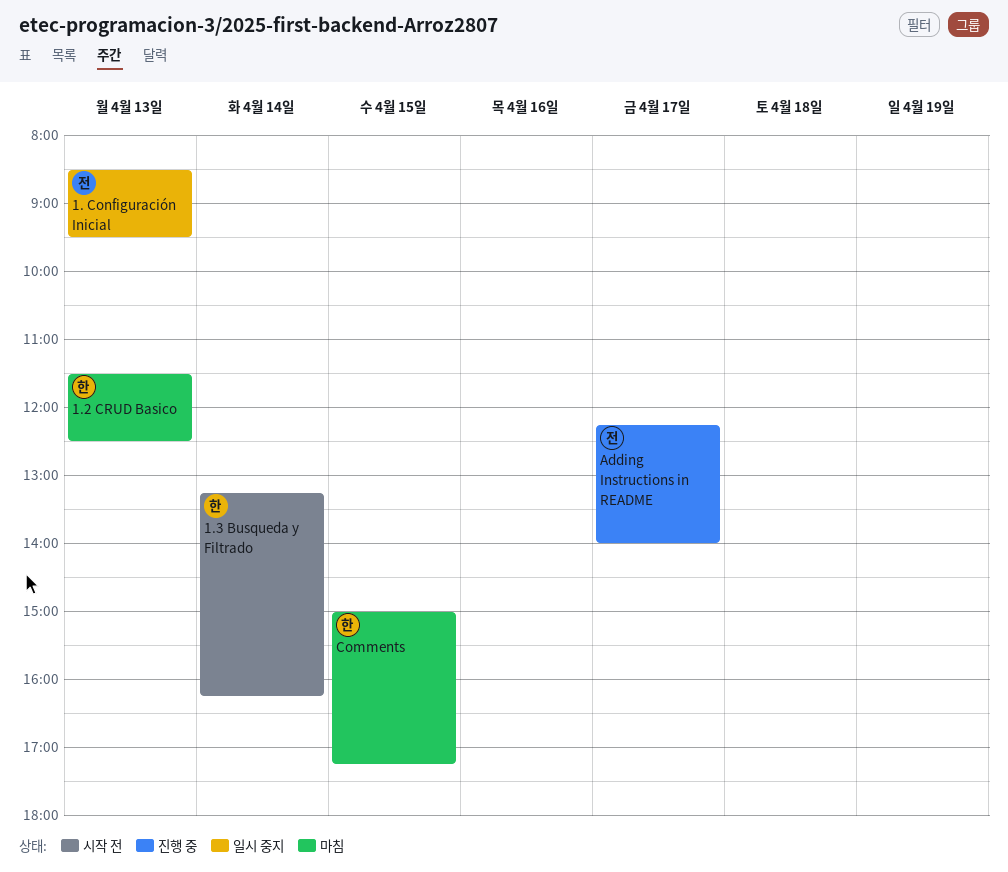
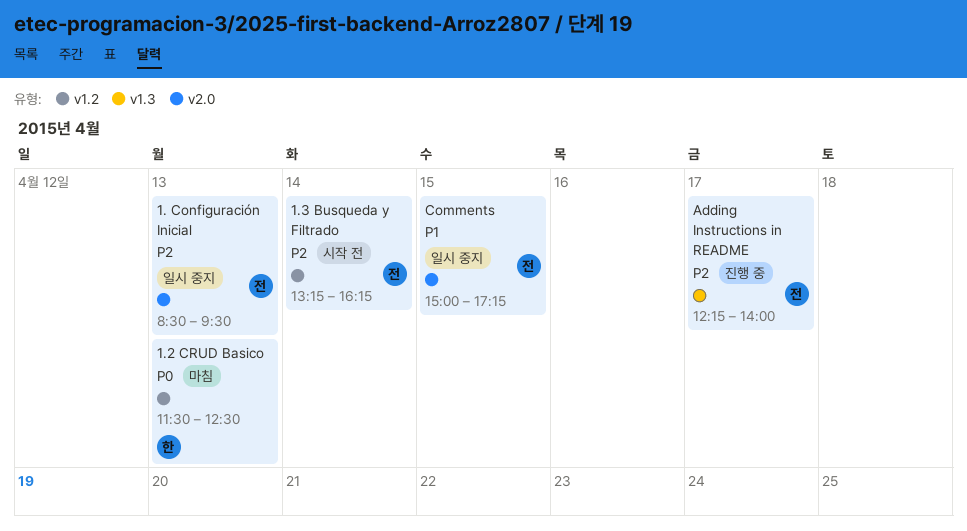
1.3 Busqueda y Filtrado, owner: 한 -> 전
Comments, status: 마침 -> 일시 중지
Comments, owner: 한 -> 전

